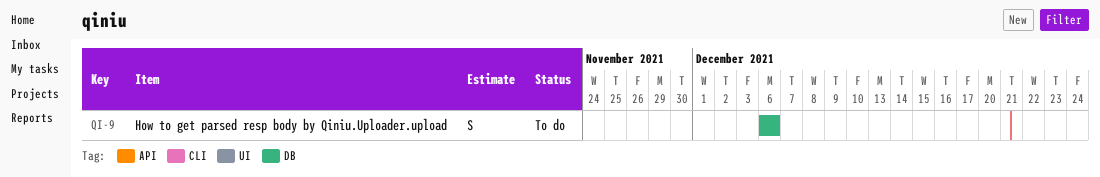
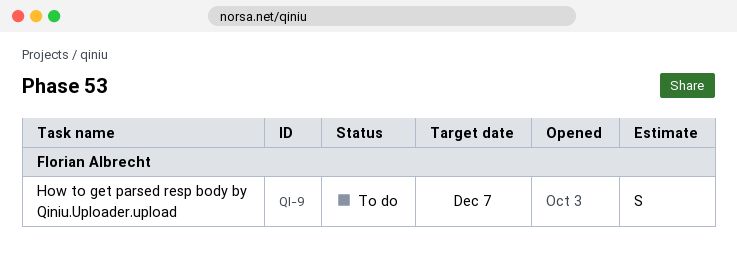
QI-9, due: Dec 6 -> Dec 7

